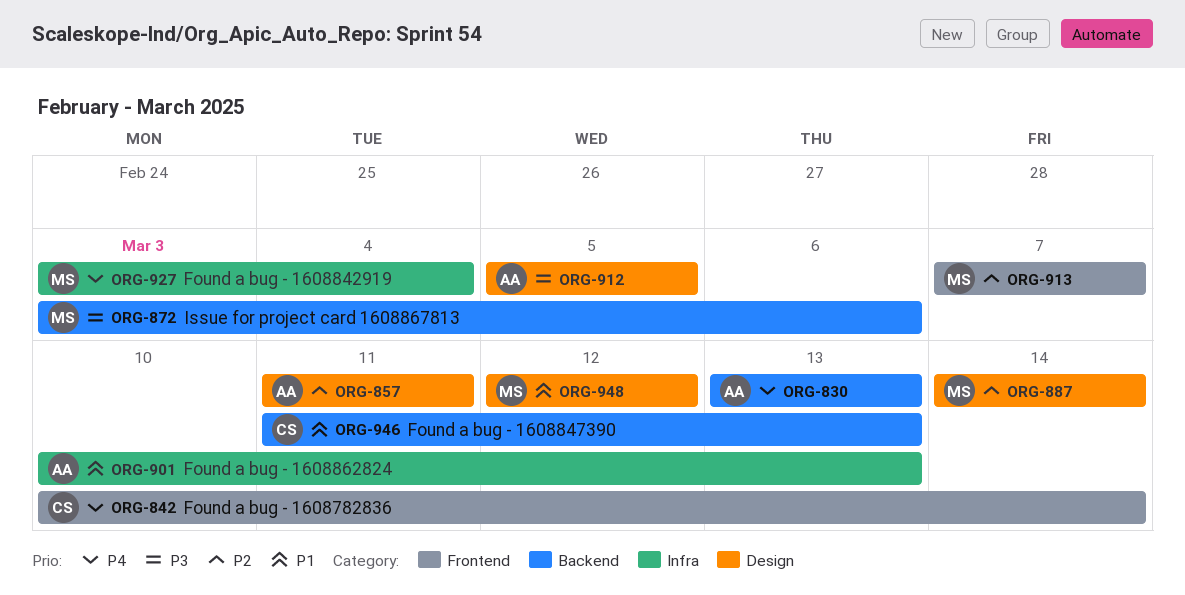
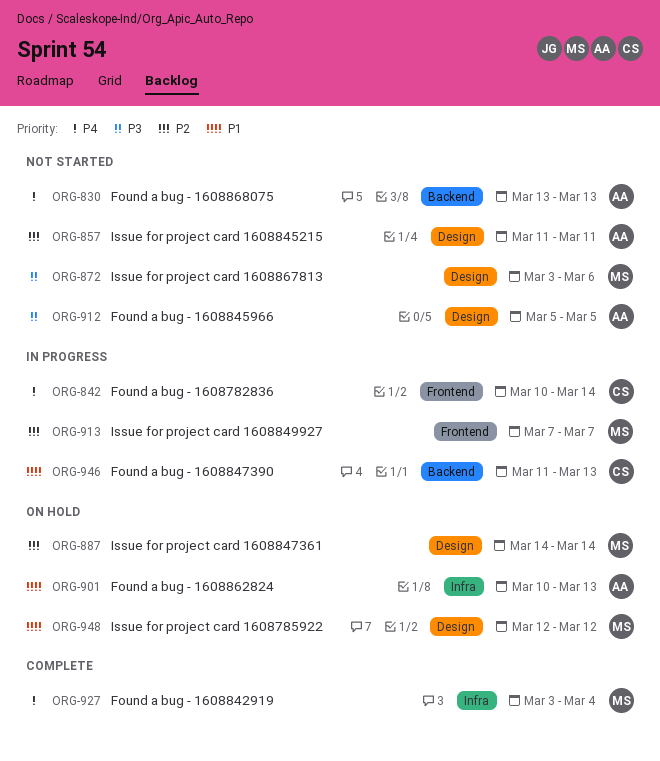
ORG-872, label: Backend -> Design

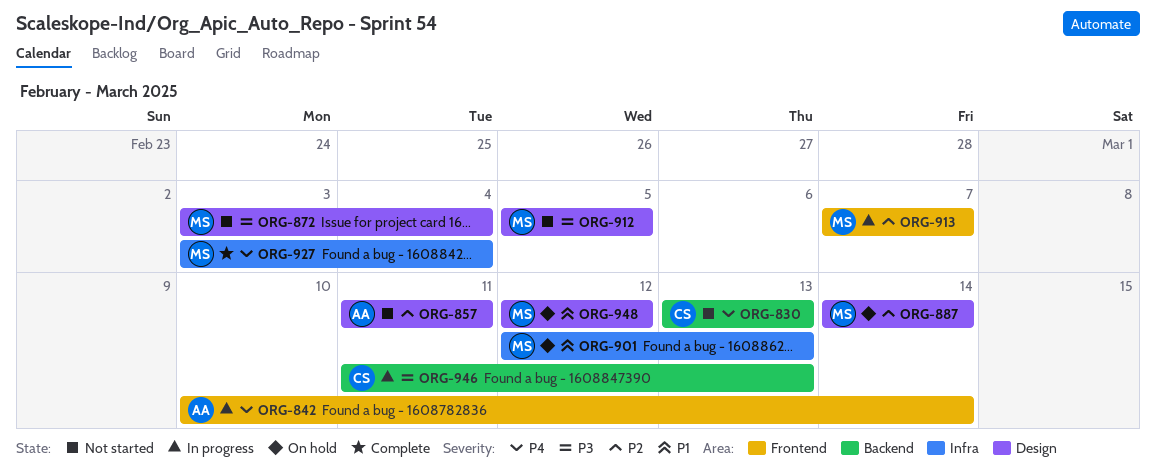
ORG-830, owner: AA -> CS
ORG-842, owner: CS -> AA
ORG-872, due: Mar 6 -> Mar 4
ORG-901, owner: AA -> MS
ORG-901, start: Mar 10 -> Mar 12
ORG-912, owner: AA -> MS
ORG-946, priority: P1 -> P3

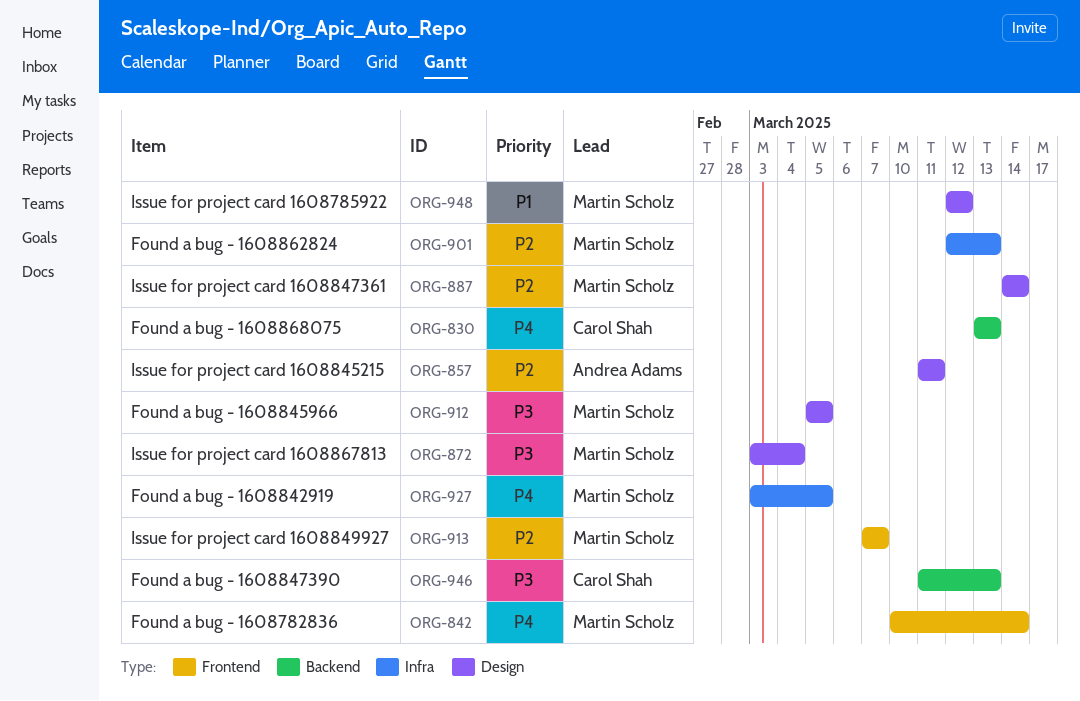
ORG-842, owner: Andrea Adams -> Martin Scholz
ORG-901, priority: P1 -> P2
ORG-927, due: Mar 4 -> Mar 5

